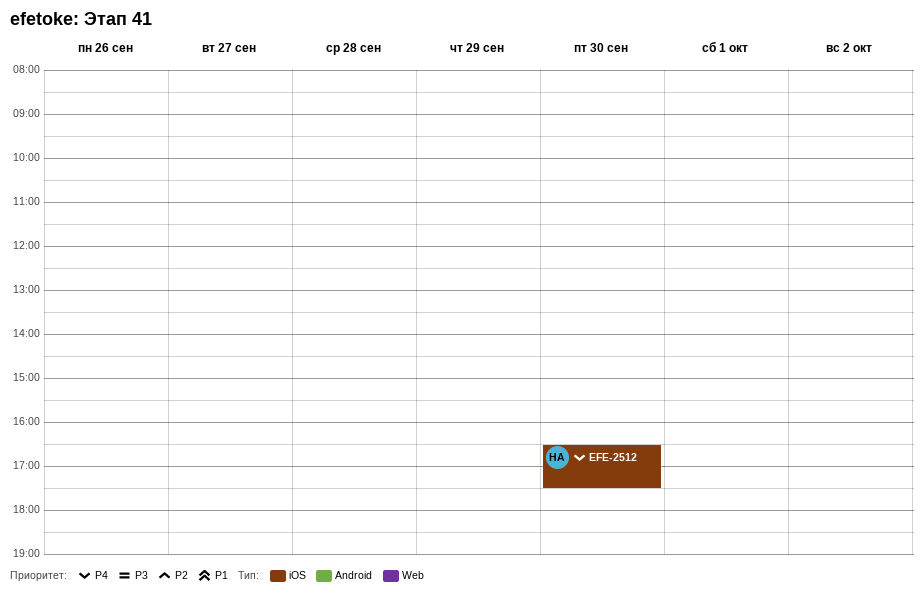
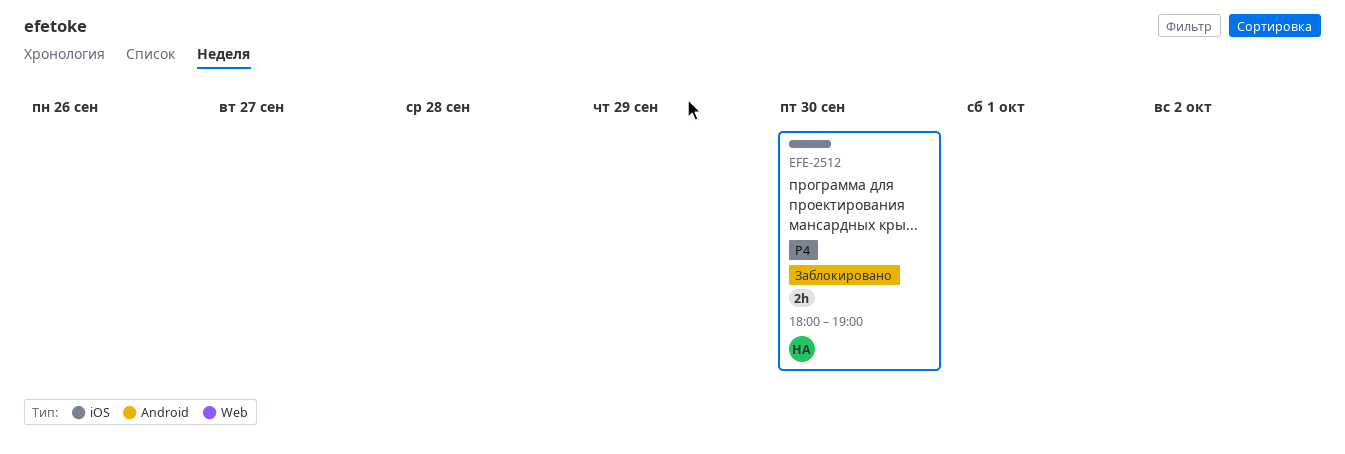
EFE-2512, begins: 16:30 -> 18:00
EFE-2512, ends: 17:30 -> 19:00

